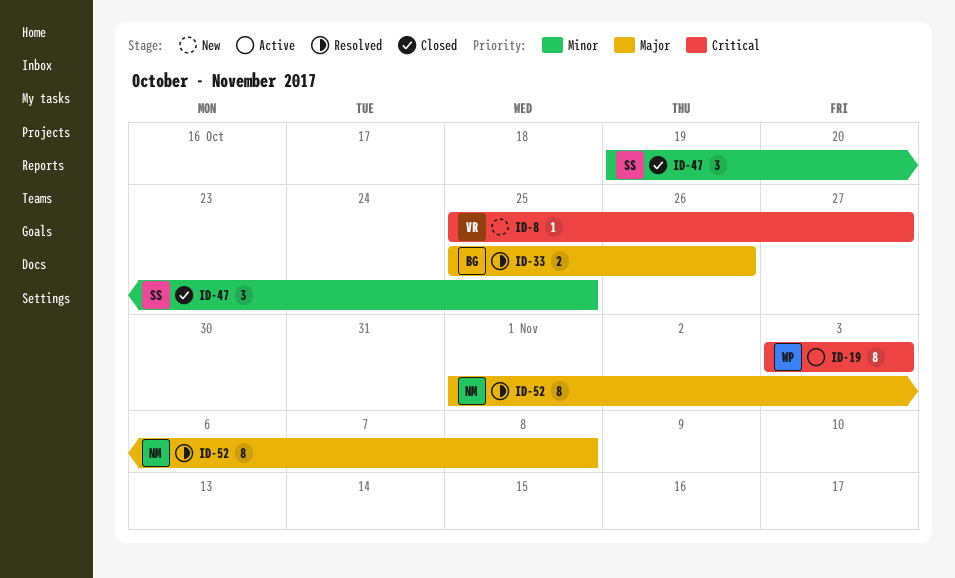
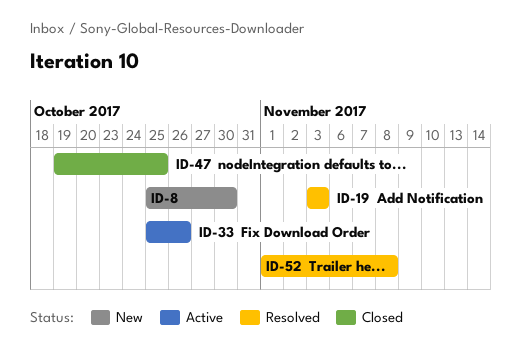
ID-8, due: Oct 27 -> Oct 30
ID-19, status: Active -> Resolved
ID-33, status: Resolved -> Active

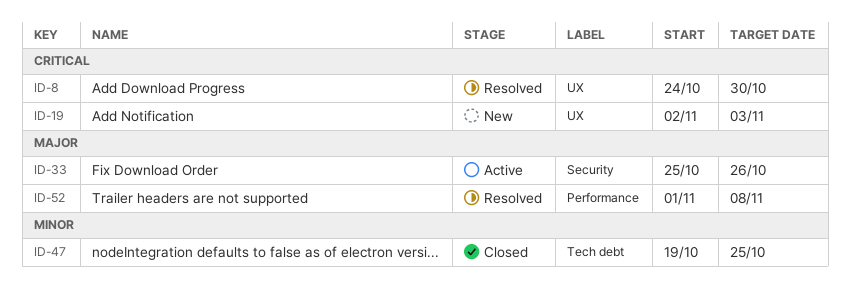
ID-8, status: New -> Resolved
ID-8, start: Oct 25 -> Oct 24
ID-19, status: Resolved -> New
ID-19, start: Nov 3 -> Nov 2

